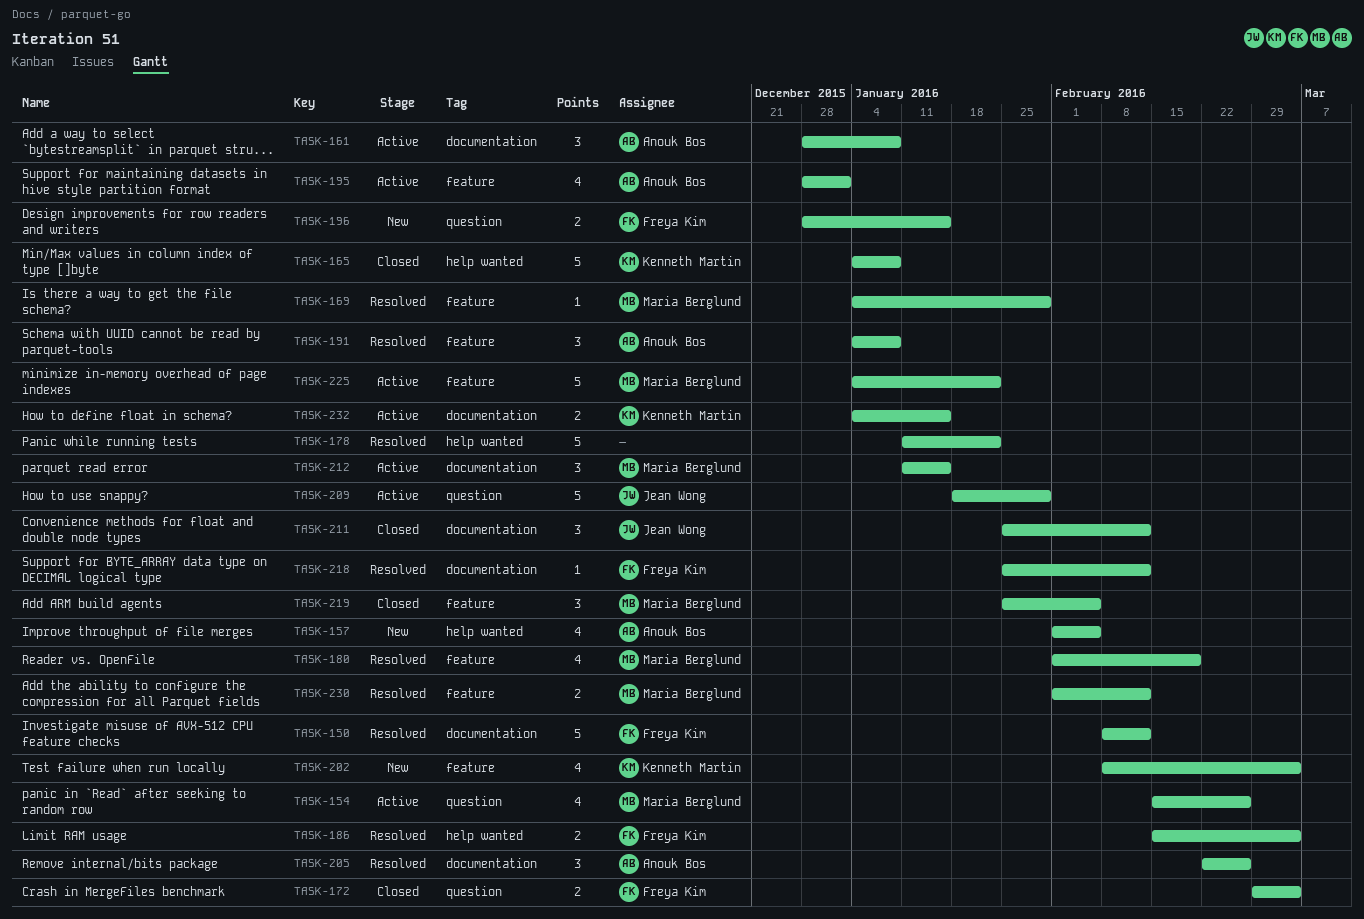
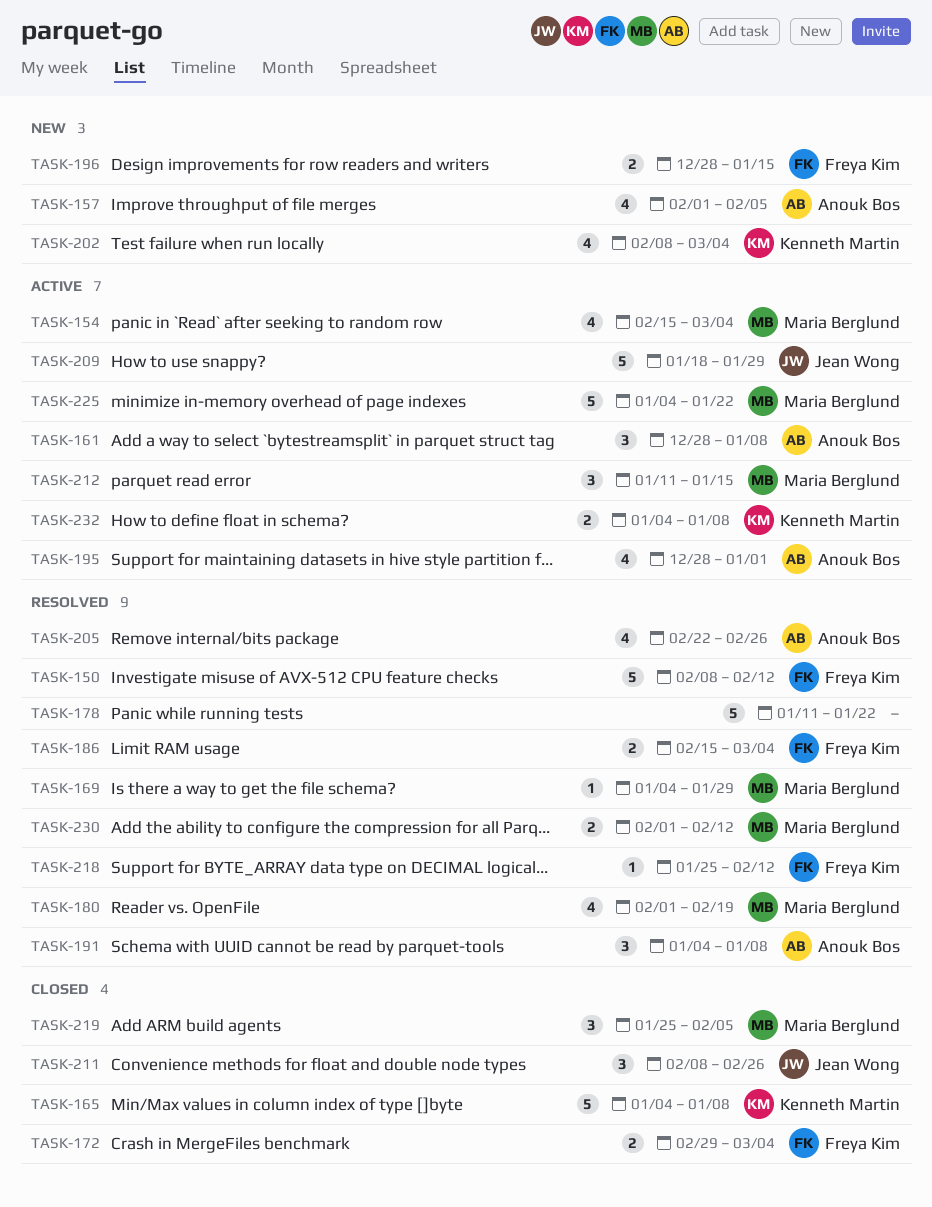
TASK-154, due: Feb 26 -> Mar 4
TASK-205, estimate: 3 -> 4
TASK-211, start: Jan 25 -> Feb 8
TASK-211, due: Feb 12 -> Feb 26
TASK-232, due: Jan 15 -> Jan 8

